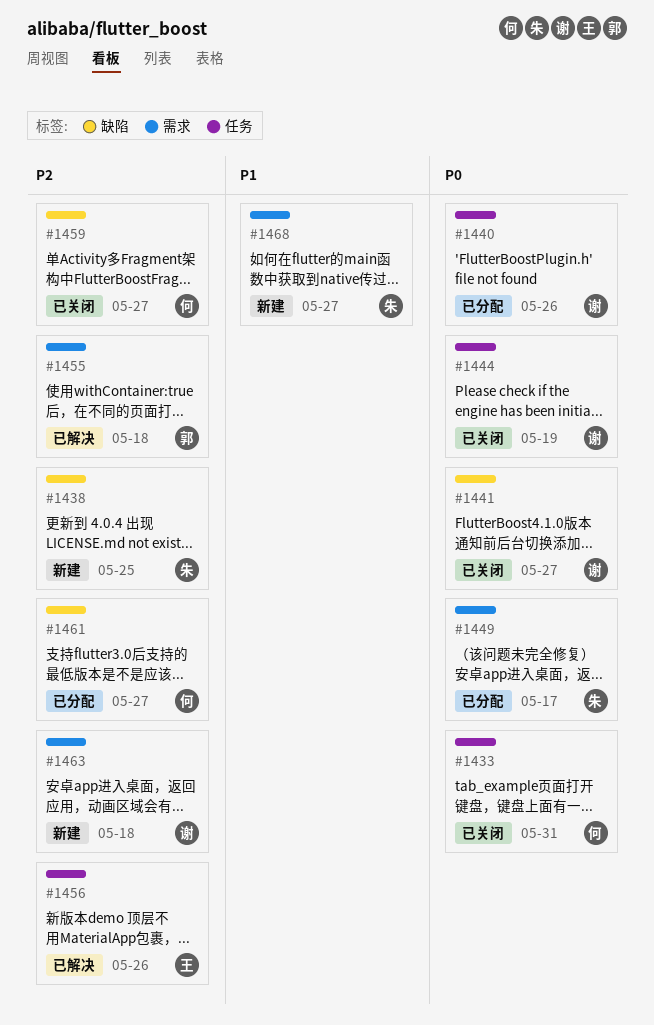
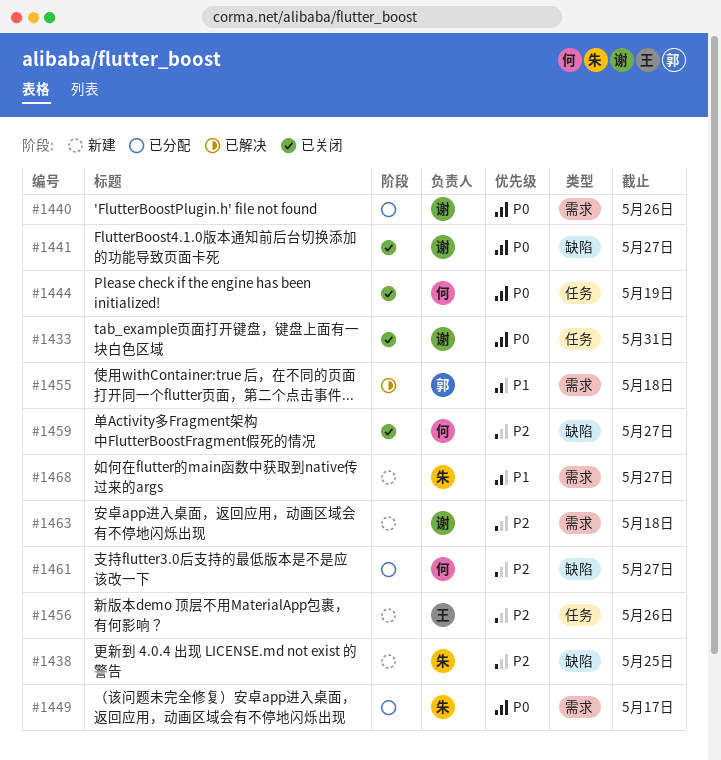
#1433, owner: 何 -> 谢
#1440, label: 任务 -> 需求
#1444, owner: 谢 -> 何
#1455, priority: P2 -> P1
#1456, status: 已解决 -> 新建

